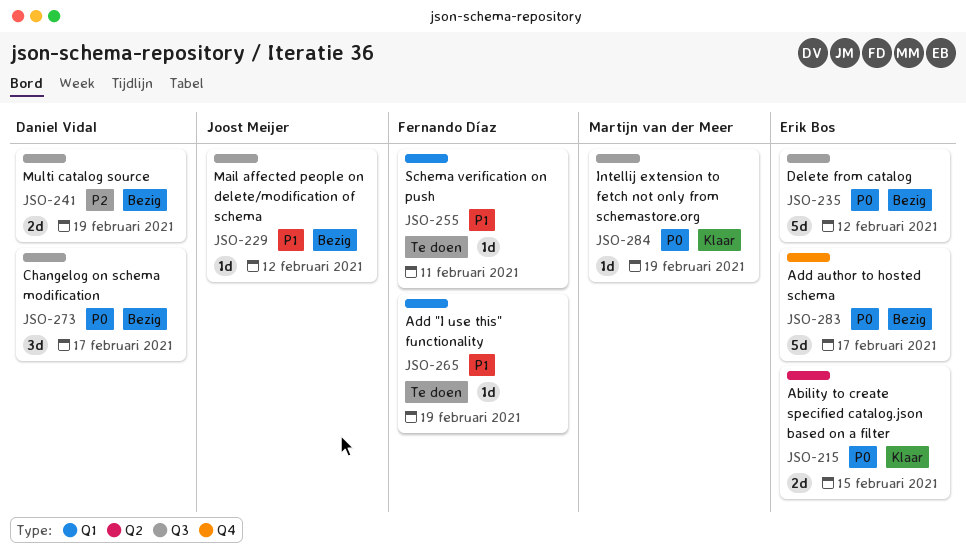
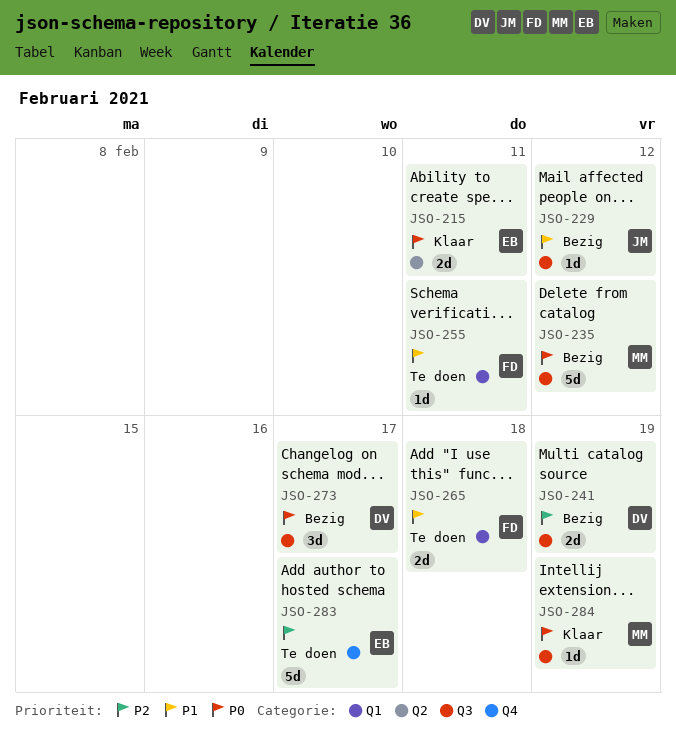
JSO-215, due: Feb 15 -> Feb 11
JSO-235, owner: Erik Bos -> Martijn van der Meer
JSO-265, estimate: 1d -> 2d
JSO-265, due: Feb 19 -> Feb 18
JSO-283, status: Bezig -> Te doen
JSO-283, priority: P0 -> P2

